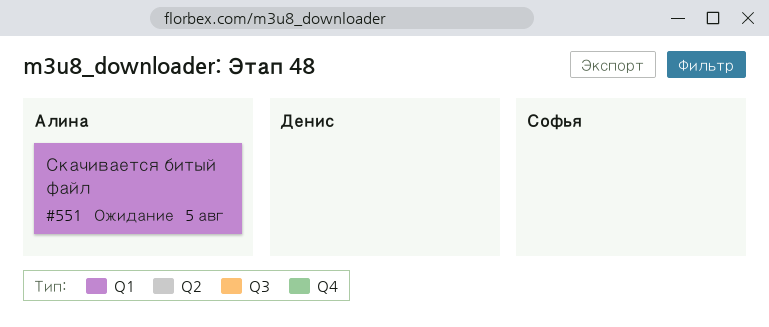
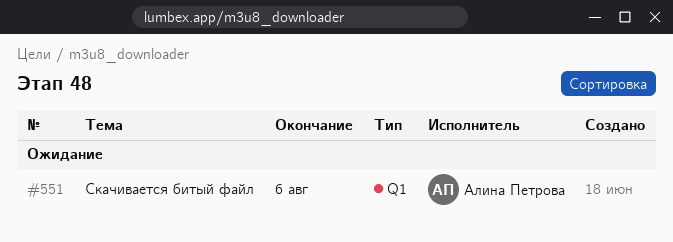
#551, due: Aug 5 -> Aug 6

